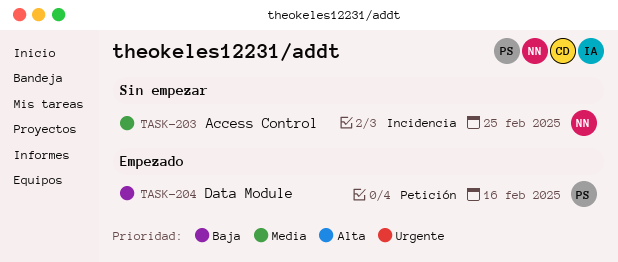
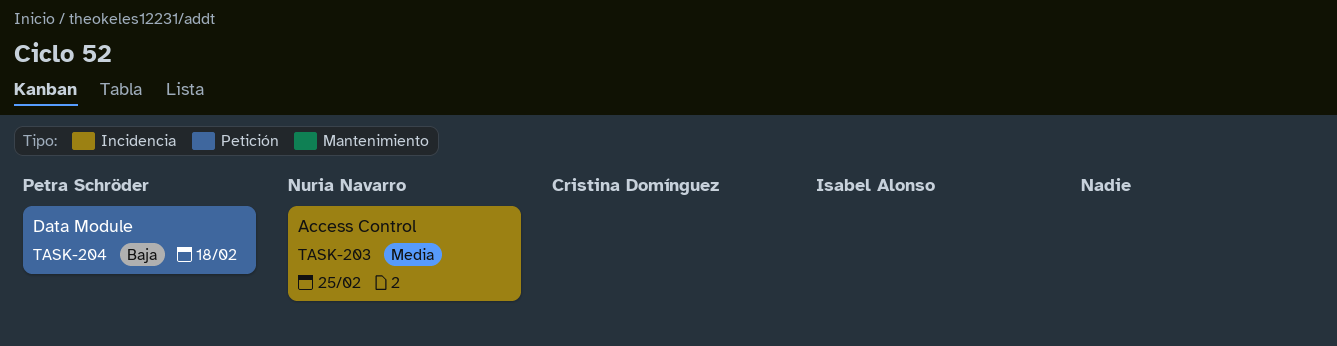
TASK-204, due: Feb 16 -> Feb 18

